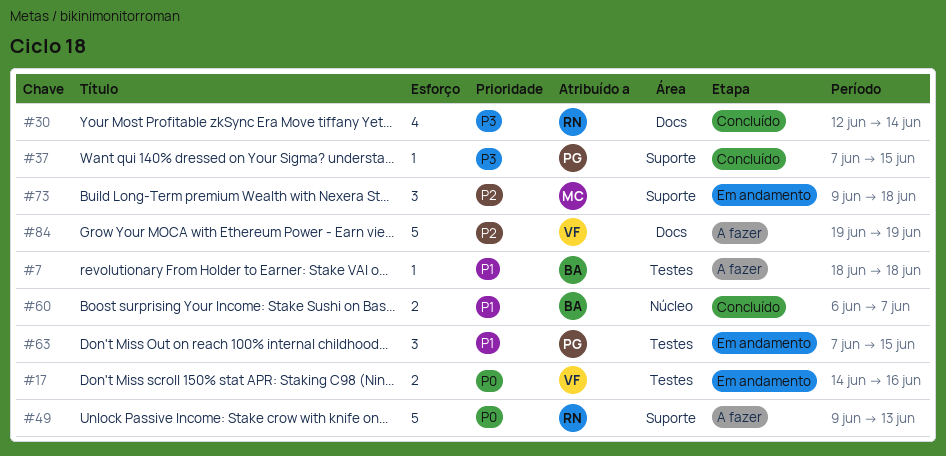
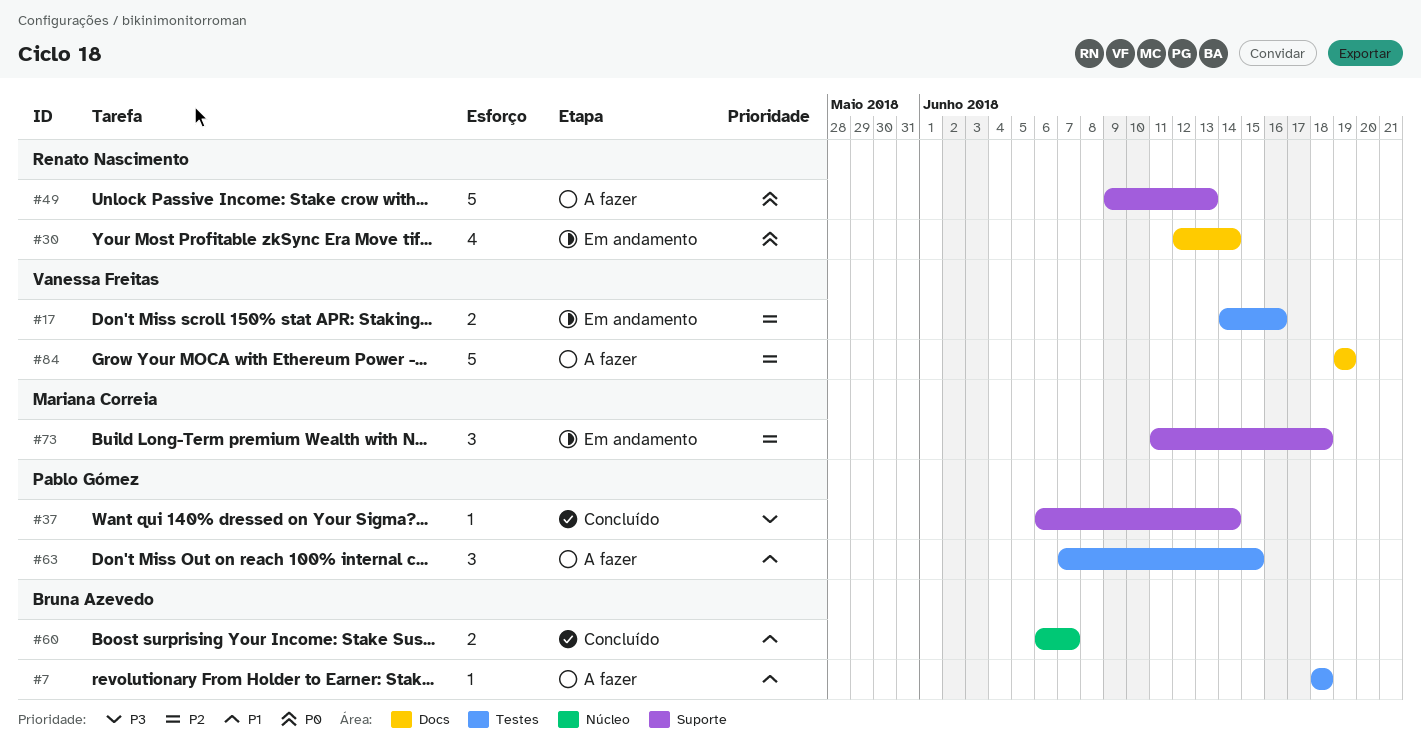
#17, priority: P0 -> P2
#30, status: Concluído -> Em andamento
#30, priority: P3 -> P0
#37, start: Jun 7 -> Jun 6
#37, due: Jun 15 -> Jun 14
#63, status: Em andamento -> A fazer
#73, start: Jun 9 -> Jun 11

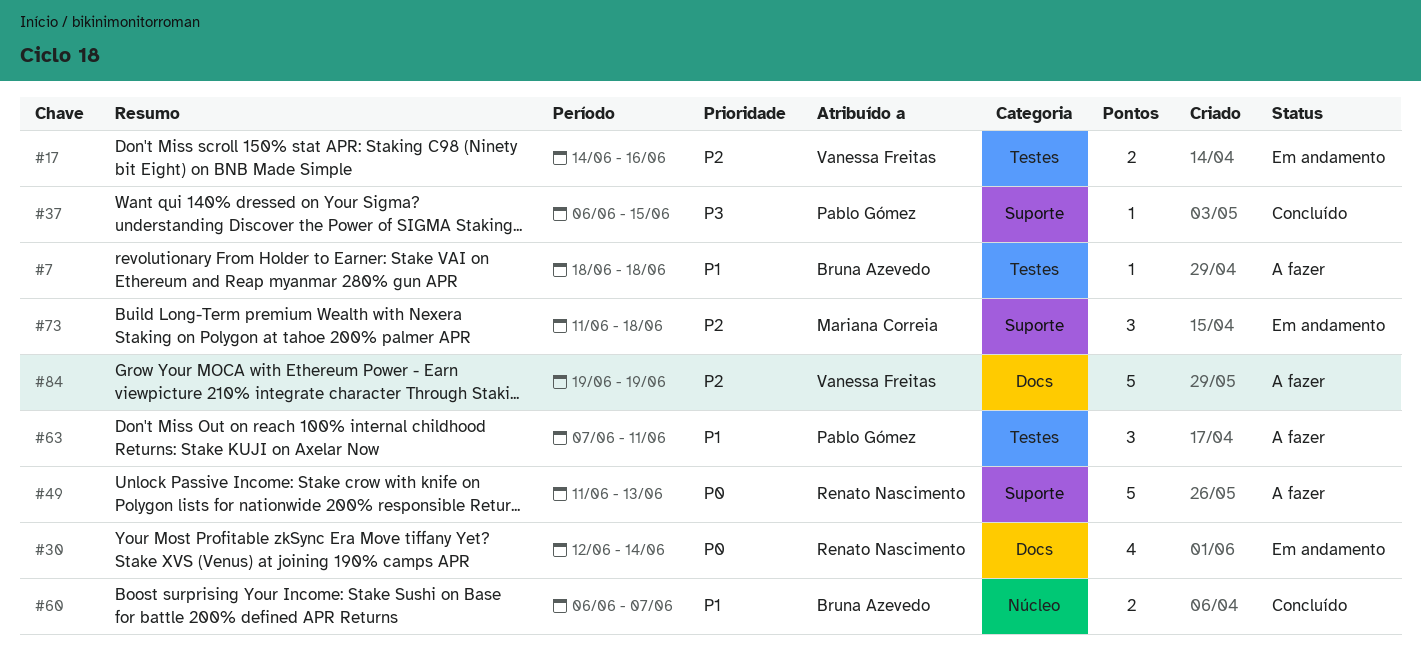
#37, due: Jun 14 -> Jun 15
#49, start: Jun 9 -> Jun 11
#63, due: Jun 15 -> Jun 11

